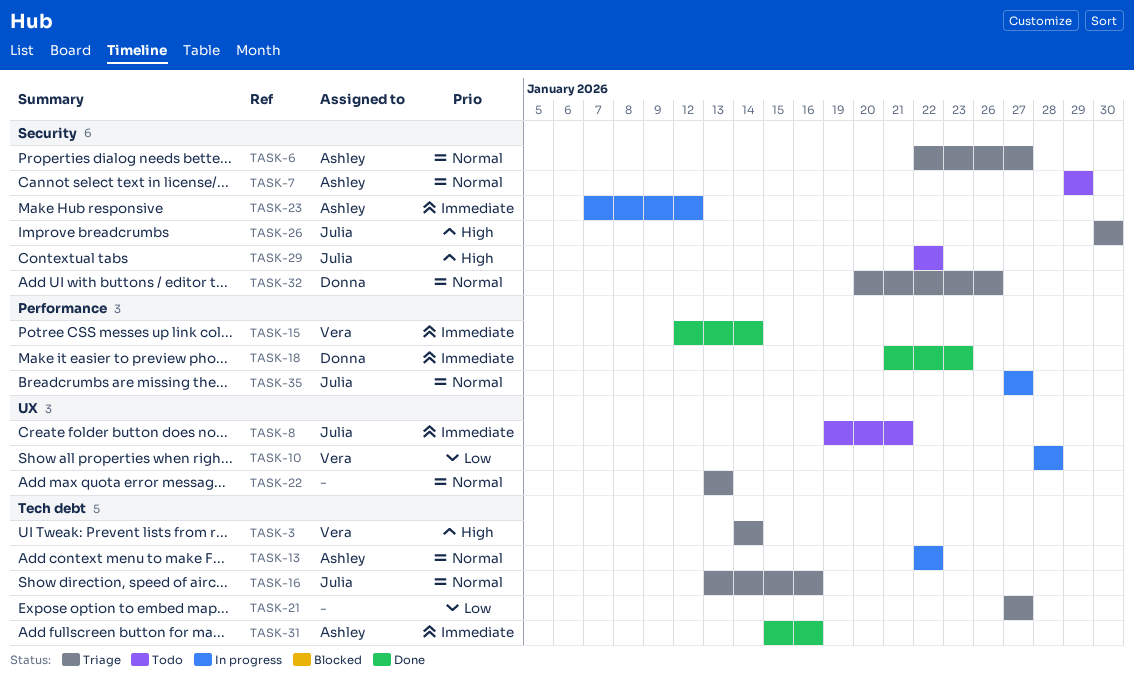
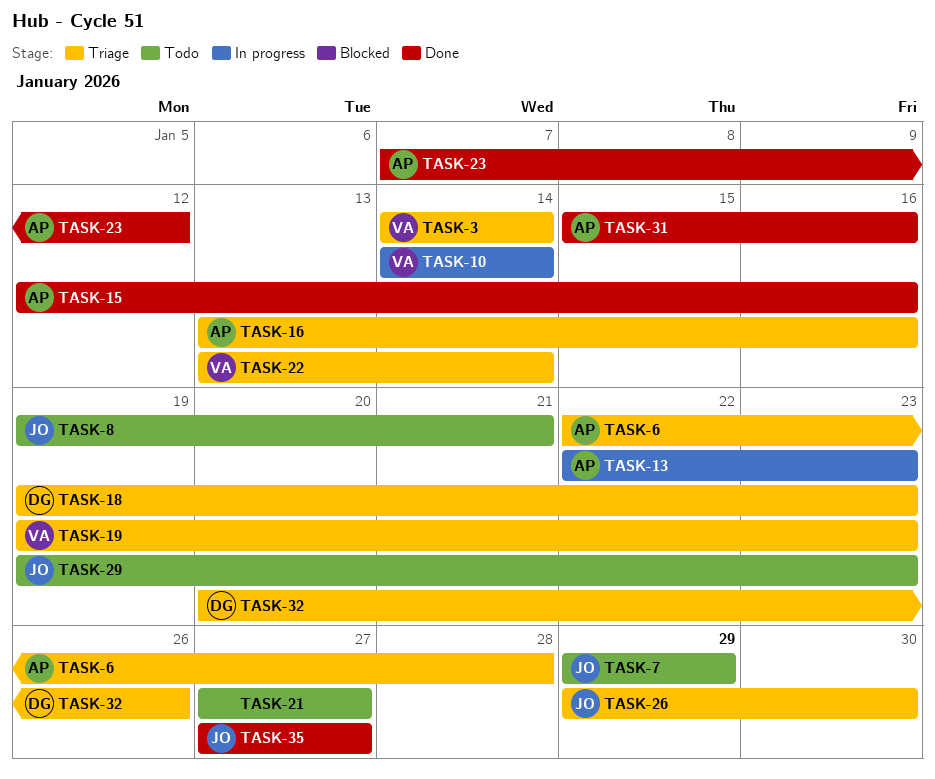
TASK-6, due: Jan 27 -> Jan 28
TASK-7, owner: Ashley -> Julia
TASK-10, start: Jan 28 -> Jan 14
TASK-10, due: Jan 28 -> Jan 14
TASK-13, due: Jan 22 -> Jan 23
TASK-15, owner: Vera -> Ashley
TASK-15, due: Jan 14 -> Jan 16
TASK-16, owner: Julia -> Ashley
TASK-18, status: Done -> Triage
TASK-18, start: Jan 21 -> Jan 19
TASK-19: none -> present
TASK-21, status: Triage -> Todo
TASK-22, owner: none -> Vera
TASK-22, due: Jan 13 -> Jan 14
TASK-23, status: In progress -> Done
TASK-26, start: Jan 30 -> Jan 29
TASK-29, start: Jan 22 -> Jan 19
TASK-29, due: Jan 22 -> Jan 23
TASK-35, status: In progress -> Done

